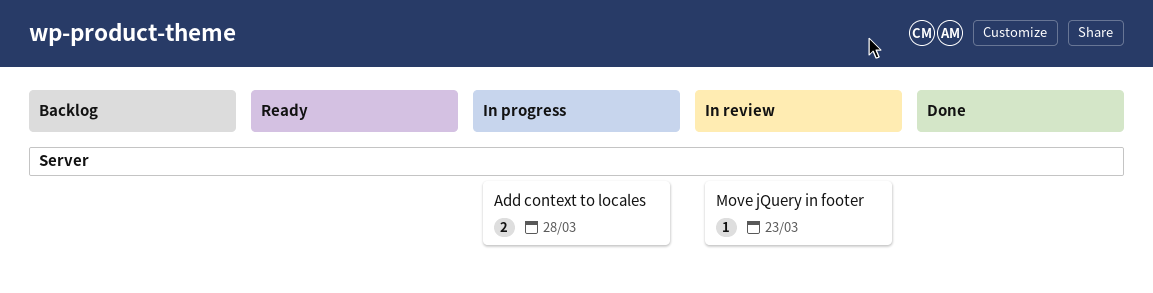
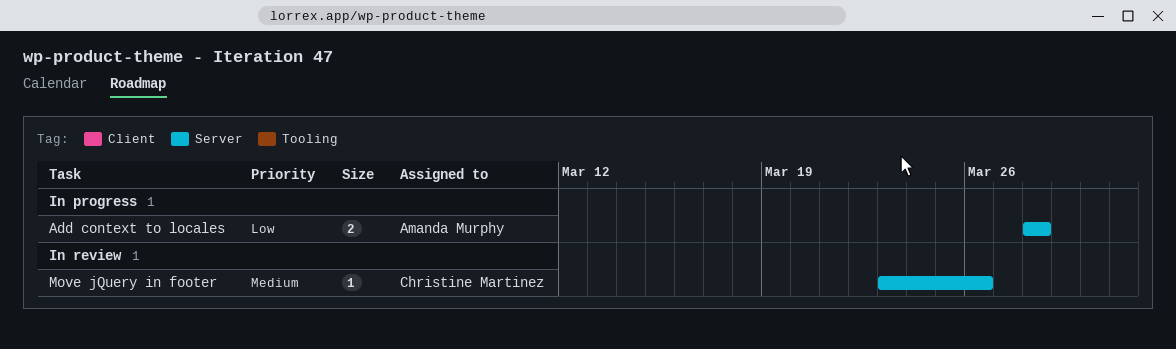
Move jQuery in footer, due: Mar 23 -> Mar 26

